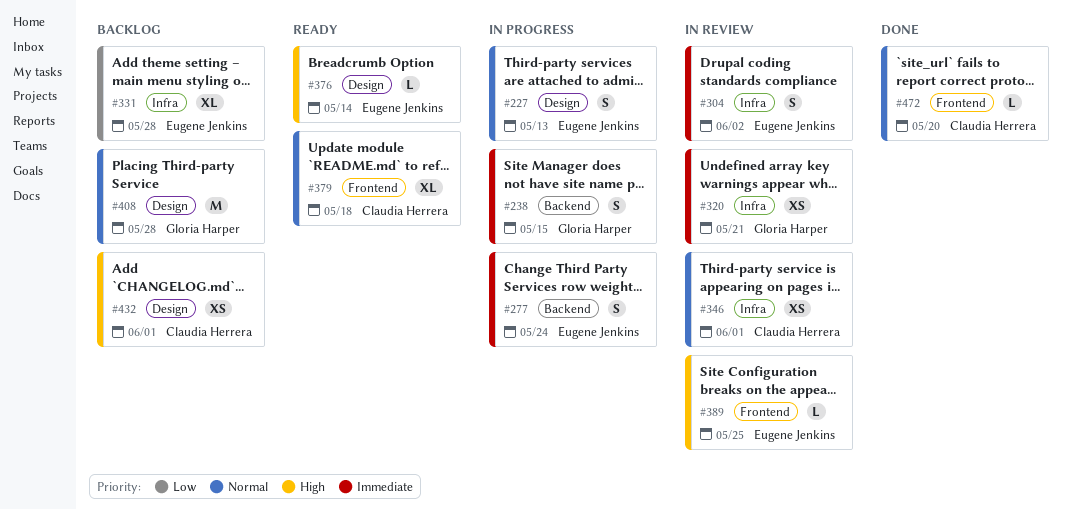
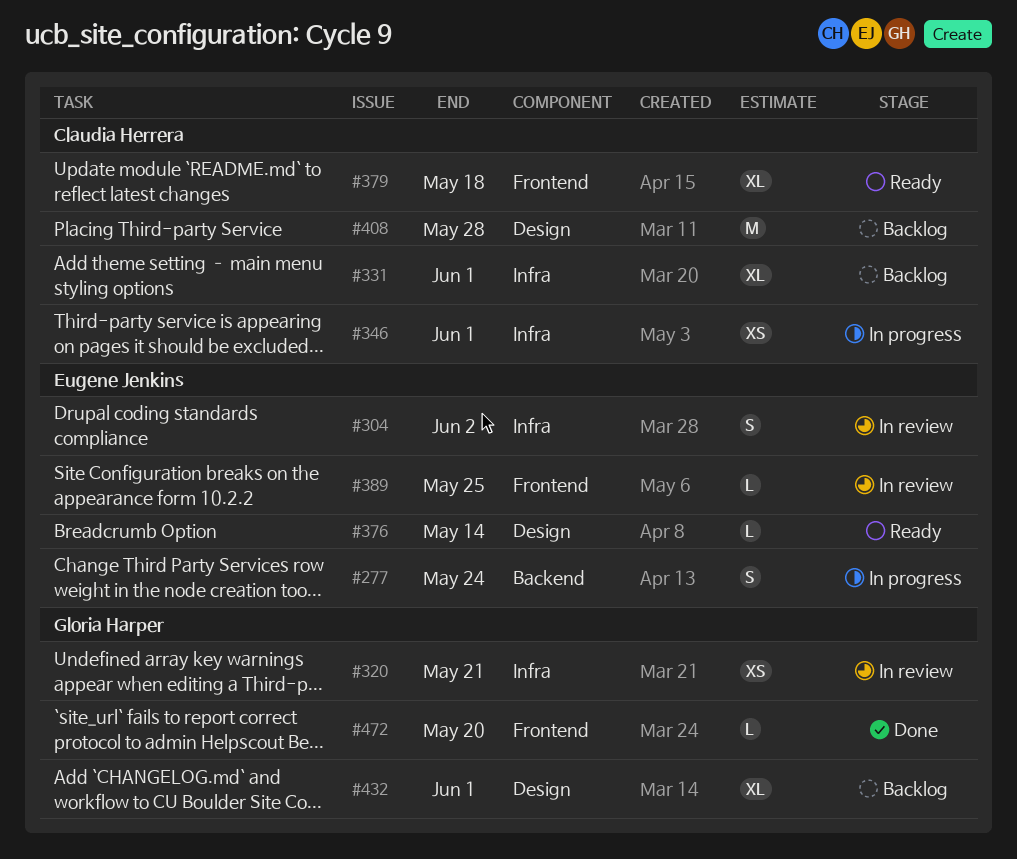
#227: present -> none
#238: present -> none
#331, owner: Eugene Jenkins -> Claudia Herrera
#331, due: May 28 -> Jun 1
#346, status: In review -> In progress
#408, owner: Gloria Harper -> Claudia Herrera
#432, owner: Claudia Herrera -> Gloria Harper
#432, estimate: XS -> XL
#472, owner: Claudia Herrera -> Gloria Harper

